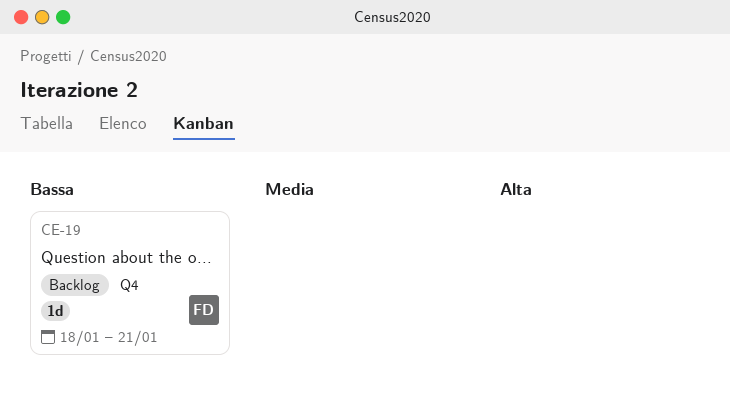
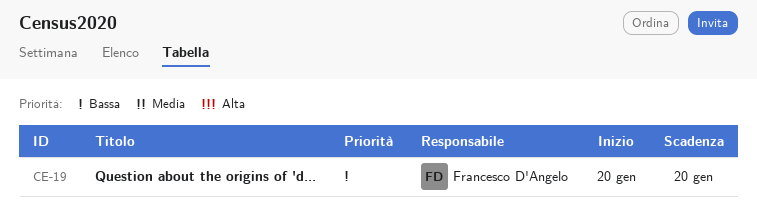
CE-19, start: Jan 18 -> Jan 20
CE-19, due: Jan 21 -> Jan 20

